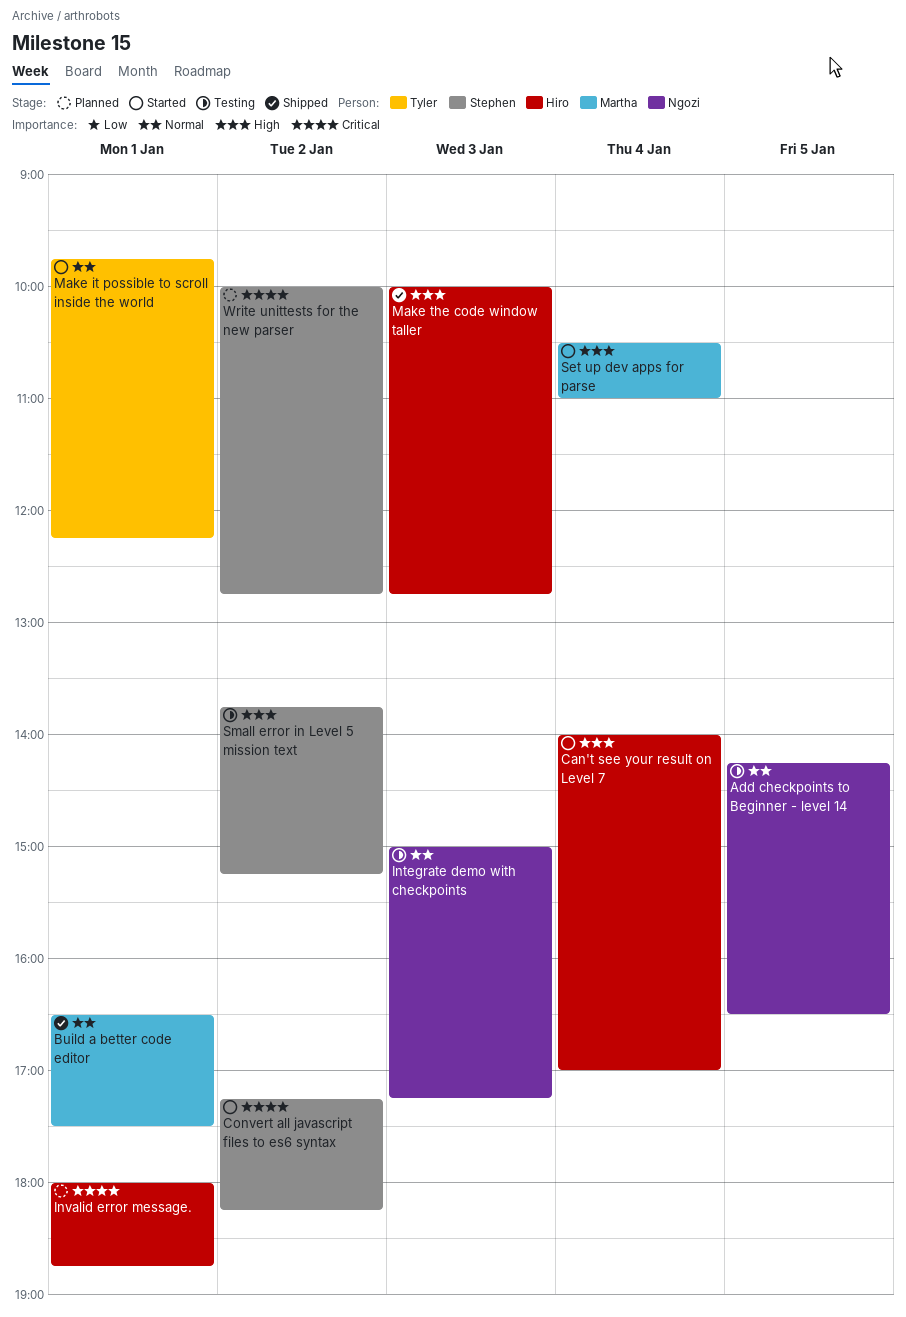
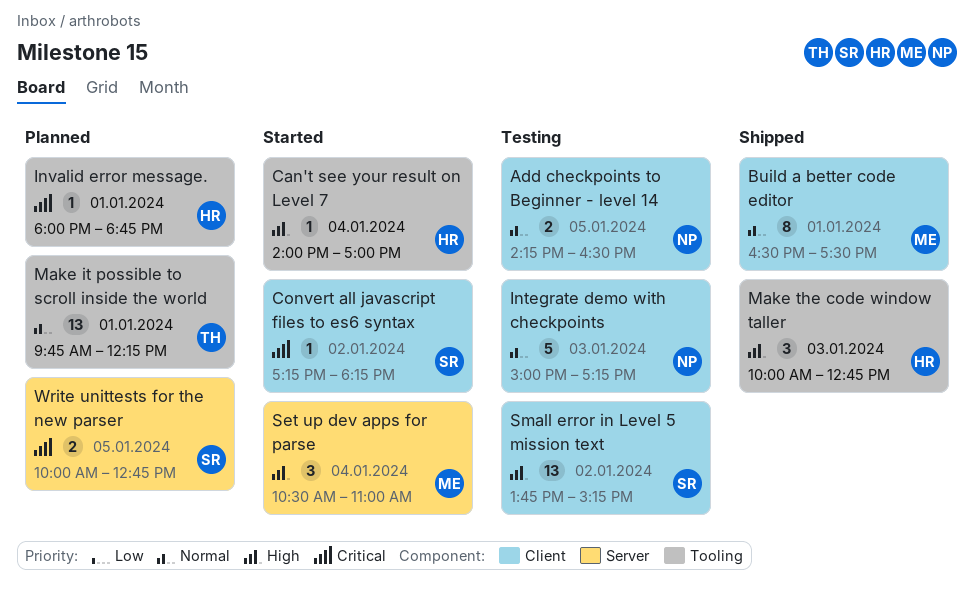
Make it possible to scroll inside the world, status: Started -> Planned
Write unittests for the new parser, day: Jan 2 -> Jan 5

